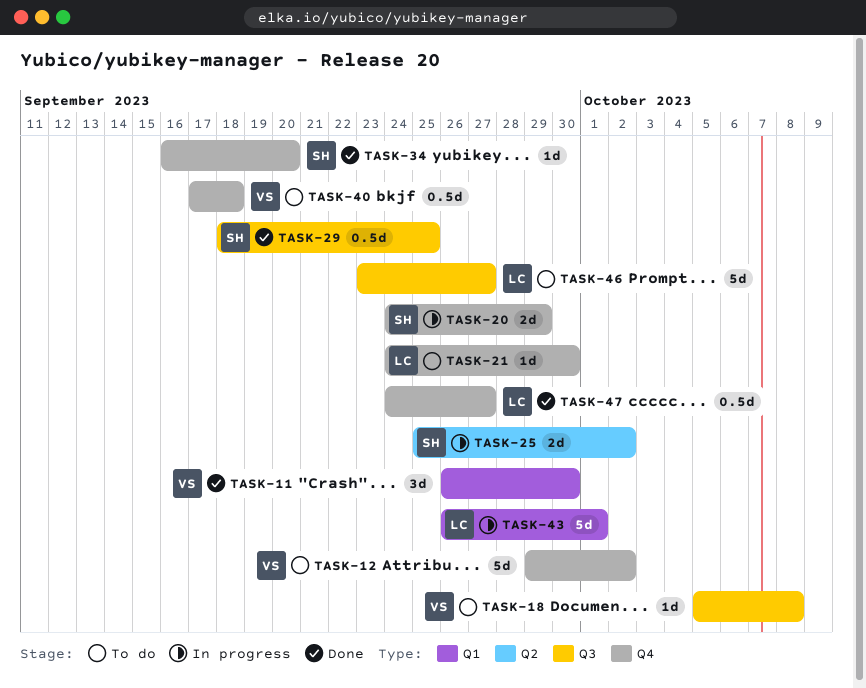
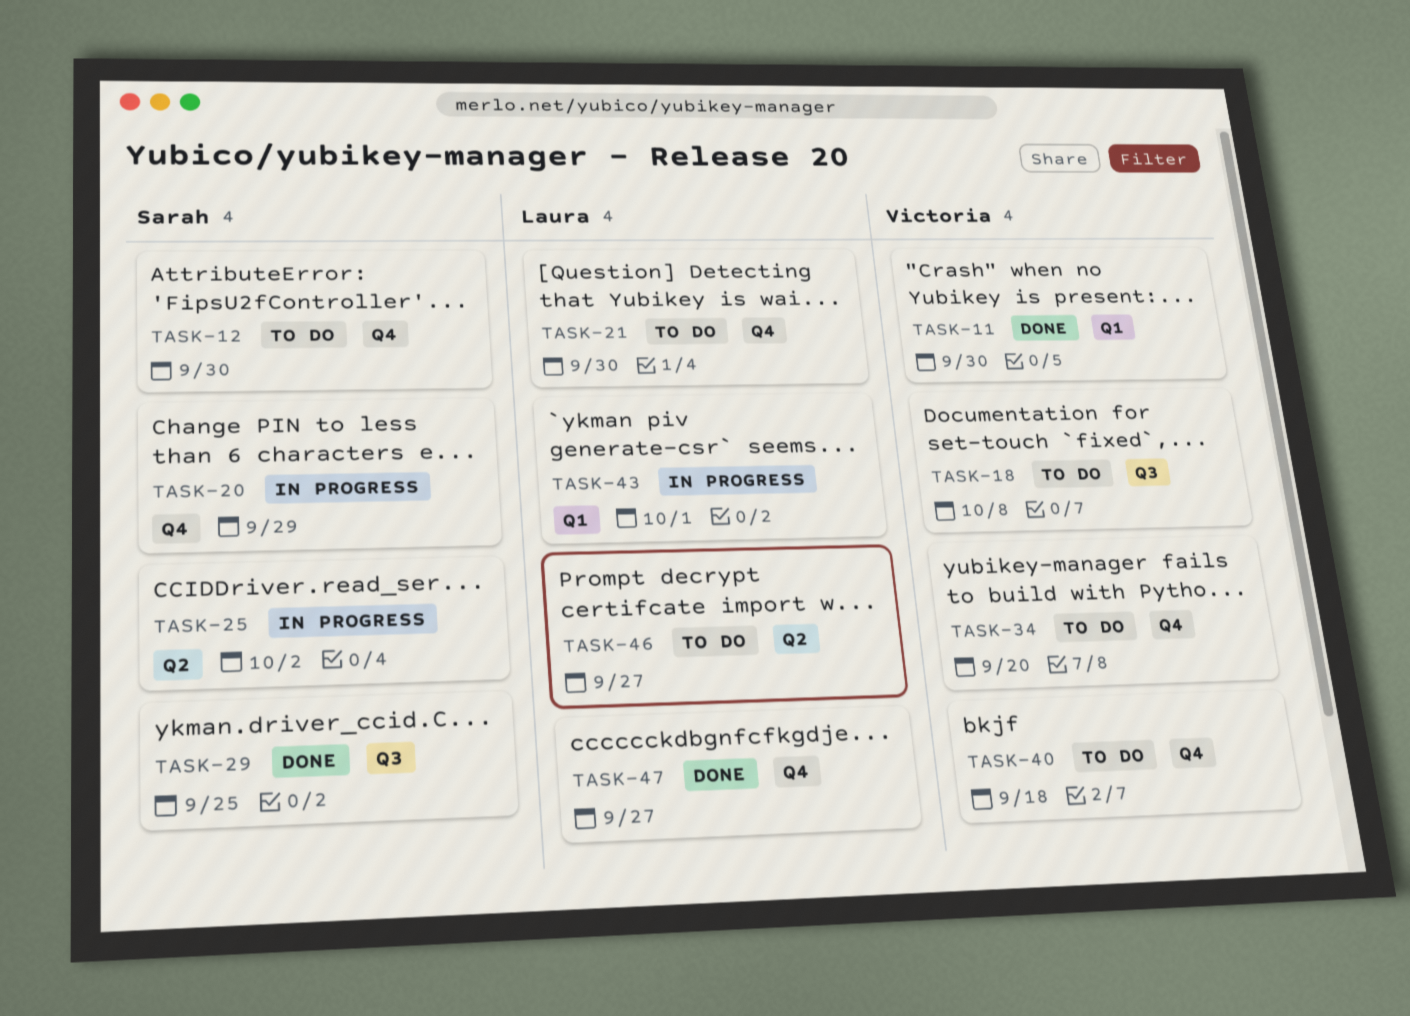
TASK-12, owner: Victoria -> Sarah
TASK-12, due: Oct 2 -> Sep 30
TASK-34, status: Done -> To do
TASK-34, owner: Sarah -> Victoria
TASK-46, label: Q3 -> Q2

